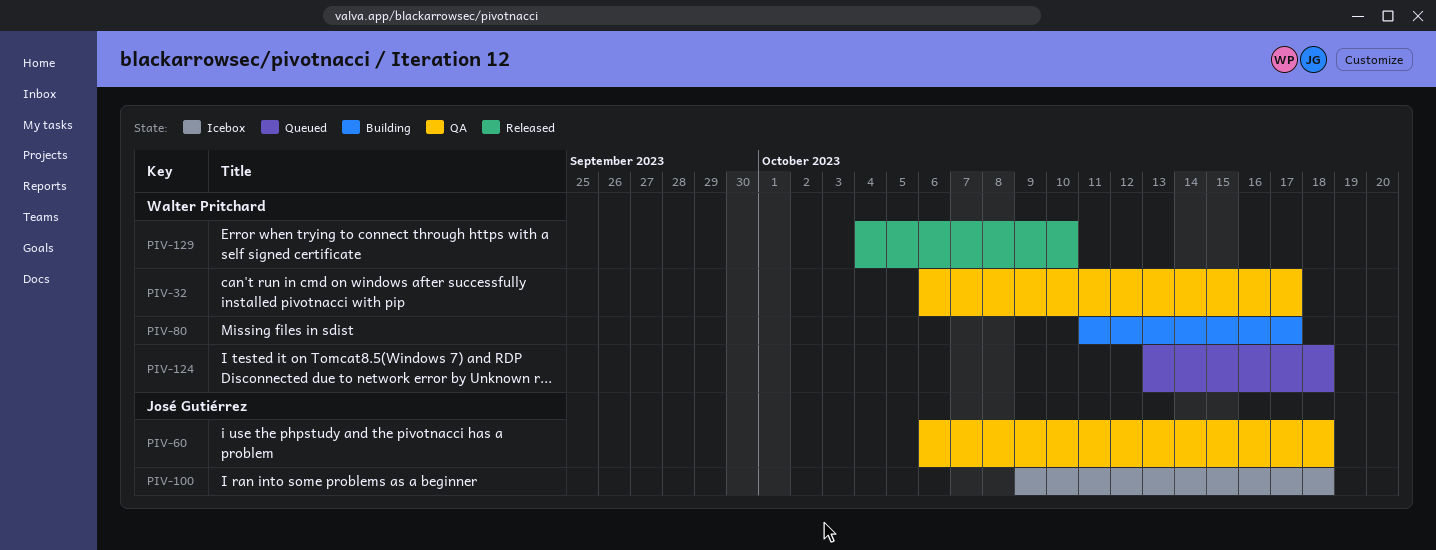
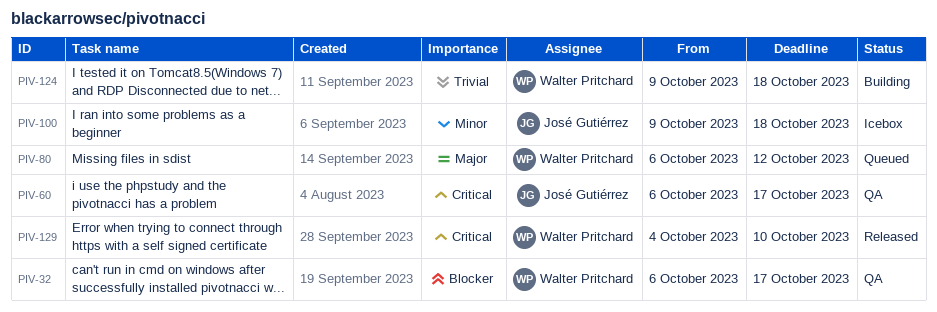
PIV-60, due: Oct 18 -> Oct 17
PIV-80, status: Building -> Queued
PIV-80, start: Oct 11 -> Oct 6
PIV-80, due: Oct 17 -> Oct 12
PIV-124, status: Queued -> Building
PIV-124, start: Oct 13 -> Oct 9

